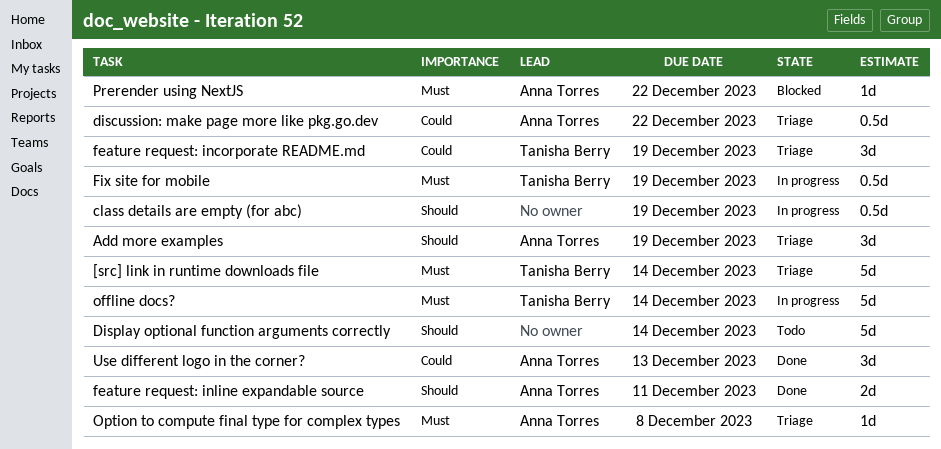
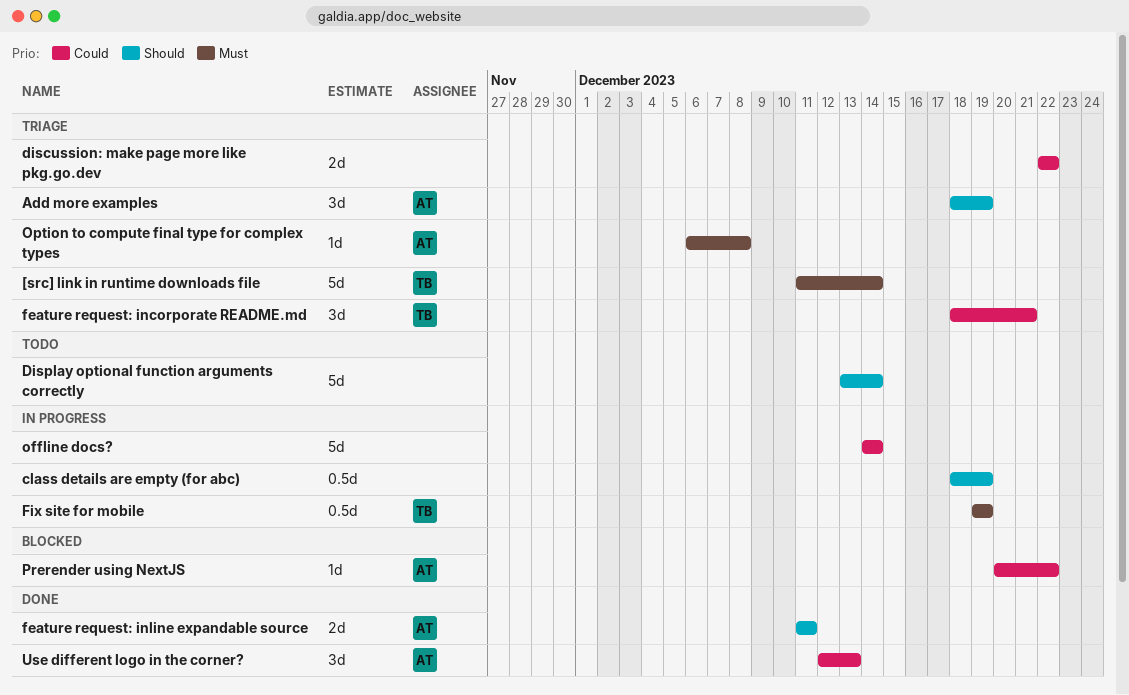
discussion: make page more like pkg.go.dev, owner: Anna Torres -> none
discussion: make page more like pkg.go.dev, estimate: 0.5d -> 2d
feature request: incorporate README.md, due: Dec 19 -> Dec 21
offline docs?, owner: Tanisha Berry -> none
offline docs?, priority: Must -> Could
Prerender using NextJS, priority: Must -> Could

